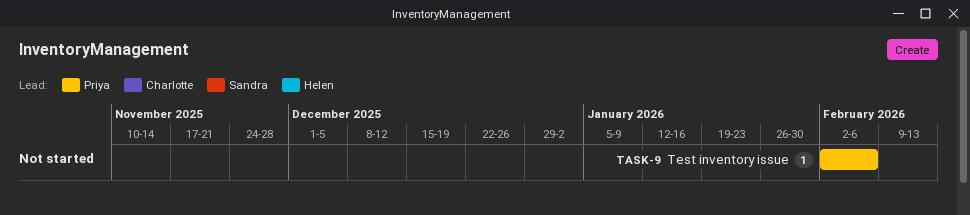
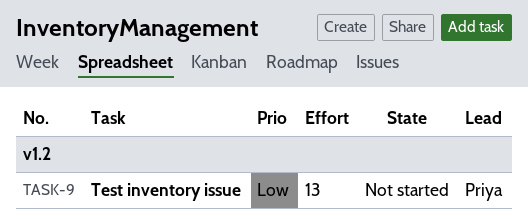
TASK-9, estimate: 1 -> 13

